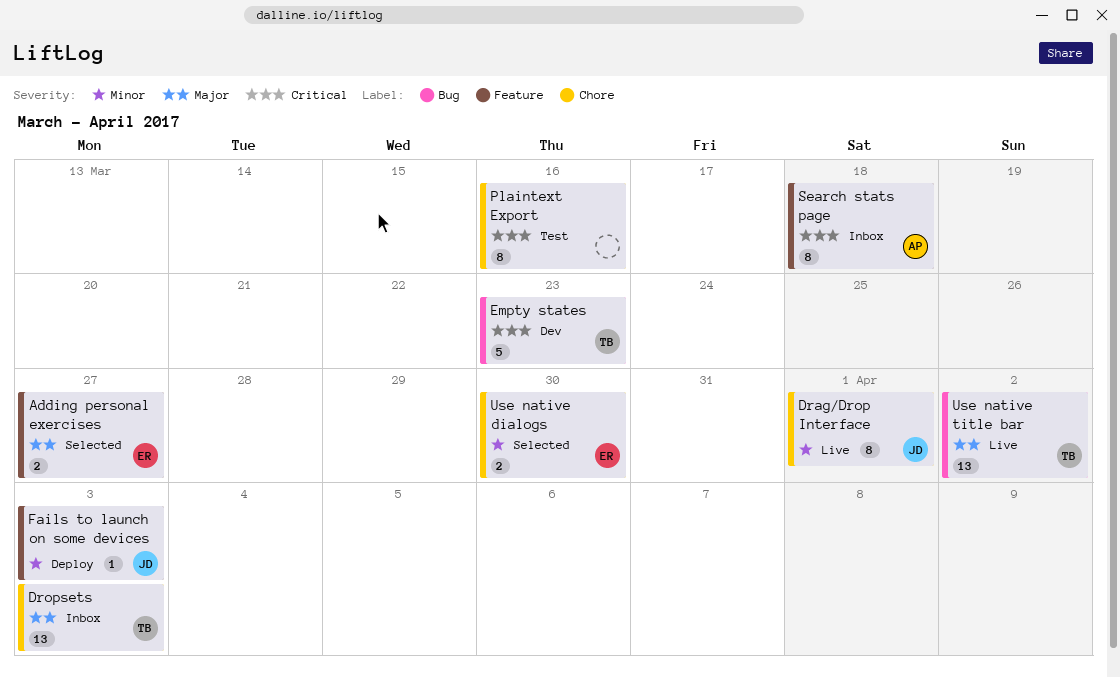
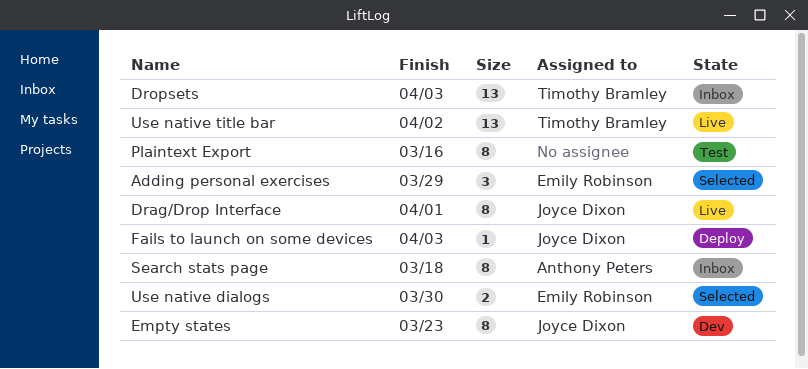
Adding personal exercises, estimate: 2 -> 3
Adding personal exercises, due: Mar 27 -> Mar 29
Empty states, owner: Timothy Bramley -> Joyce Dixon
Empty states, estimate: 5 -> 8

